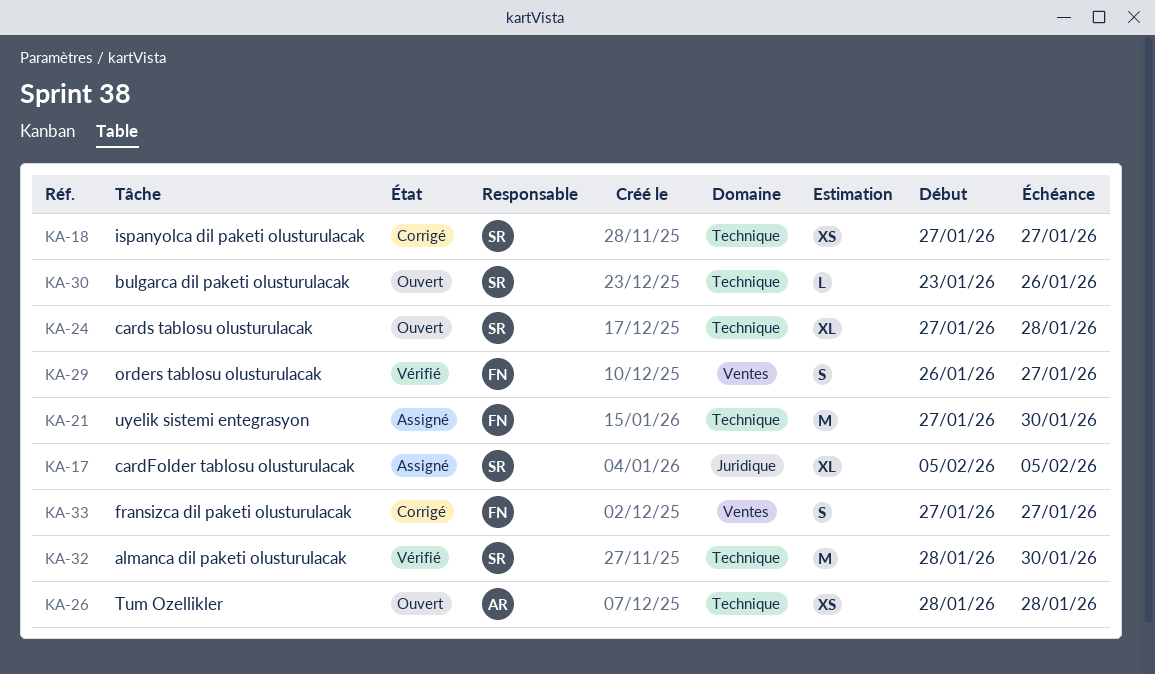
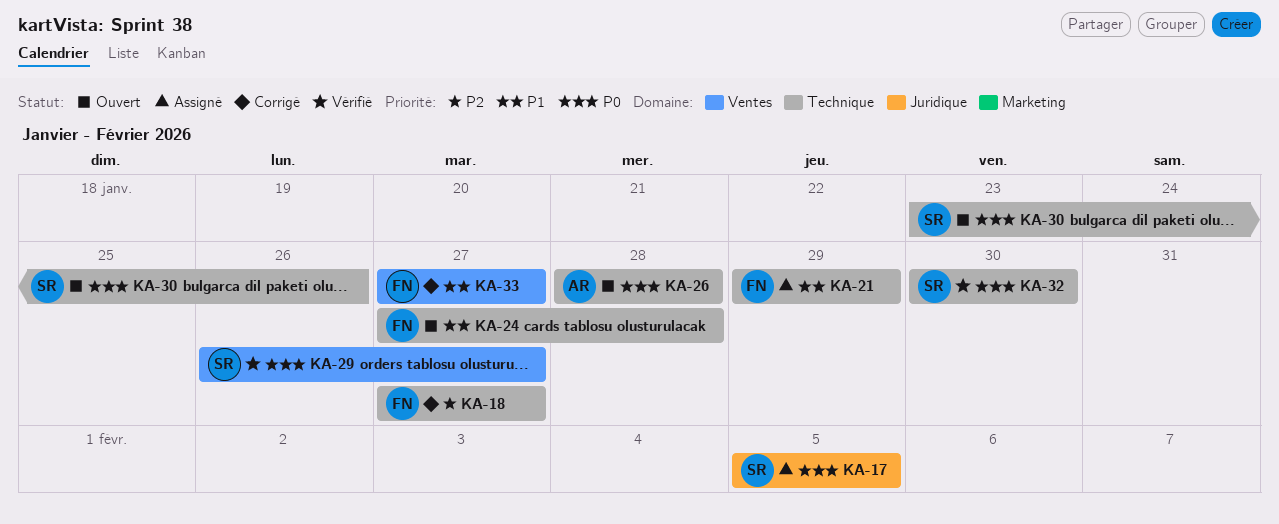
KA-18, owner: SR -> FN
KA-21, start: Jan 27 -> Jan 29
KA-21, due: Jan 30 -> Jan 29
KA-24, owner: SR -> FN
KA-29, owner: FN -> SR
KA-32, start: Jan 28 -> Jan 30

